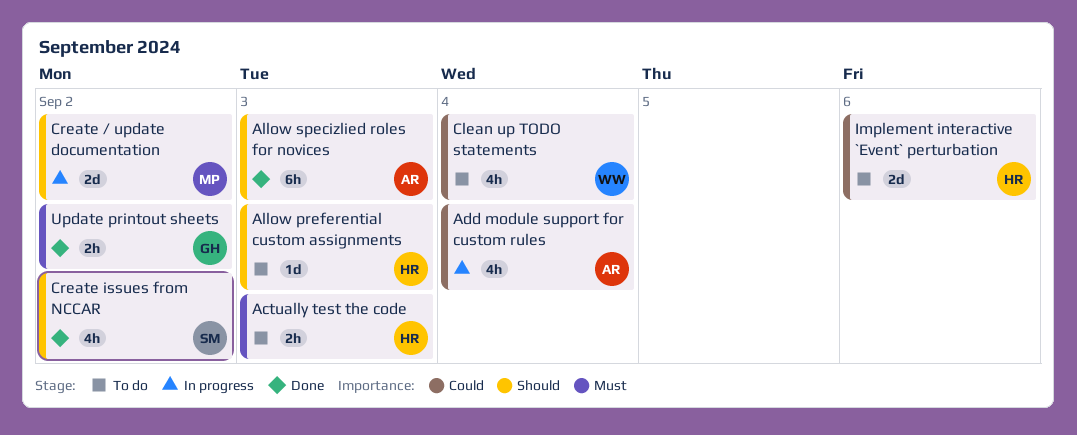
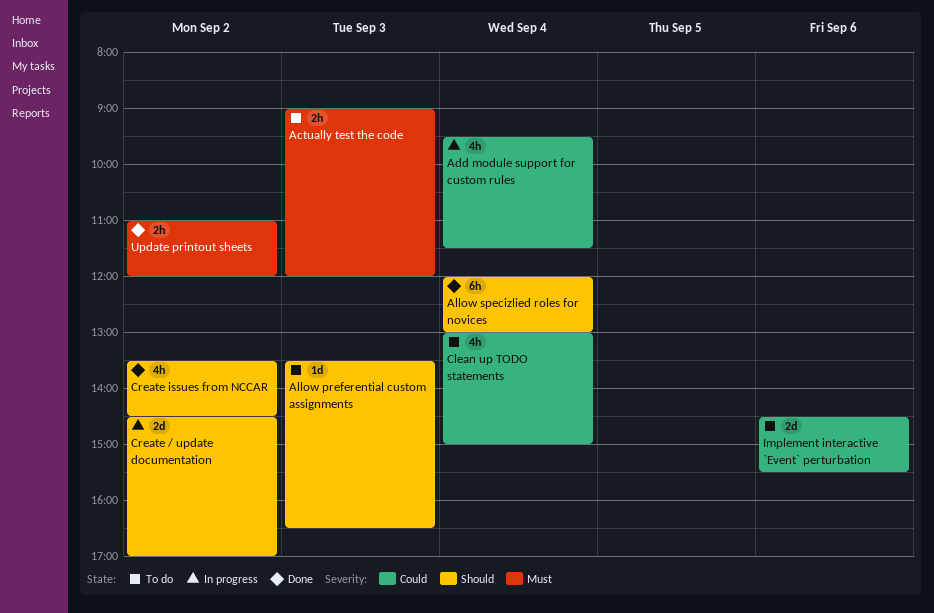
Allow specizlied roles for novices, day: Sep 3 -> Sep 4

